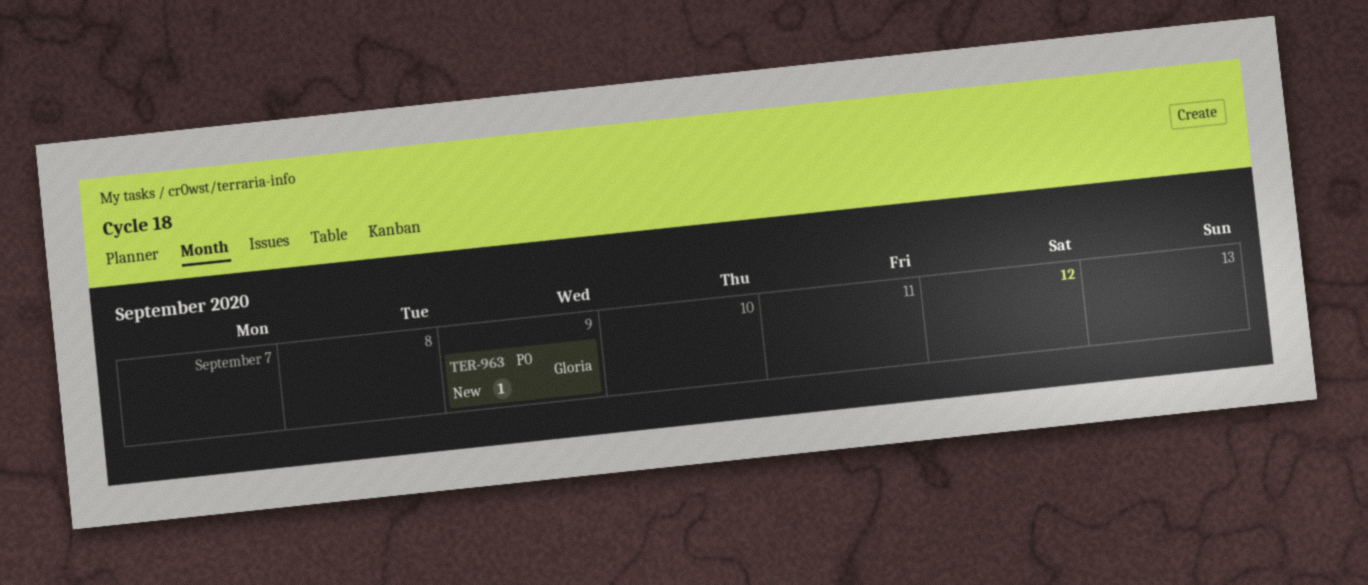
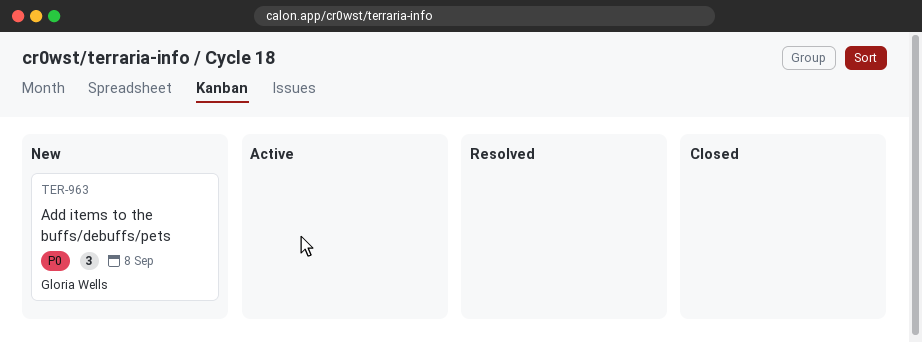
TER-963, estimate: 1 -> 3
TER-963, due: Sep 9 -> Sep 8

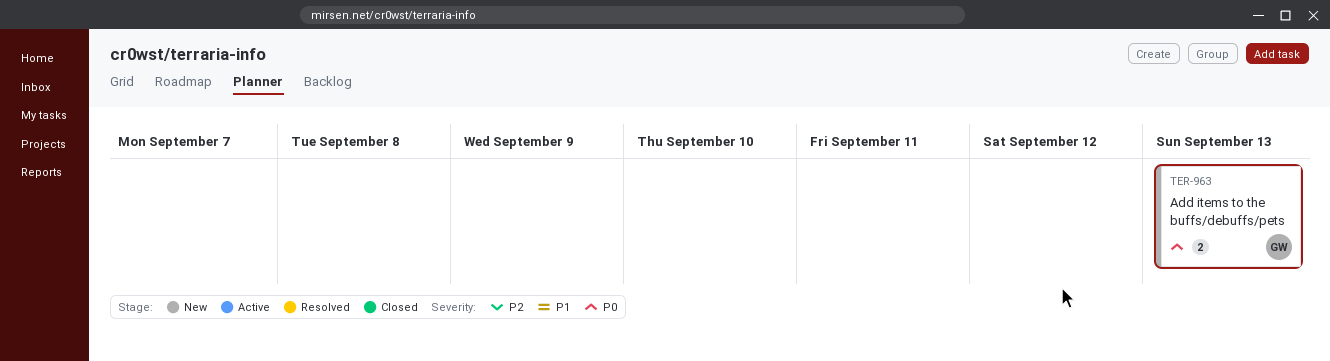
TER-963, estimate: 3 -> 2
TER-963, due: Sep 8 -> Sep 13

